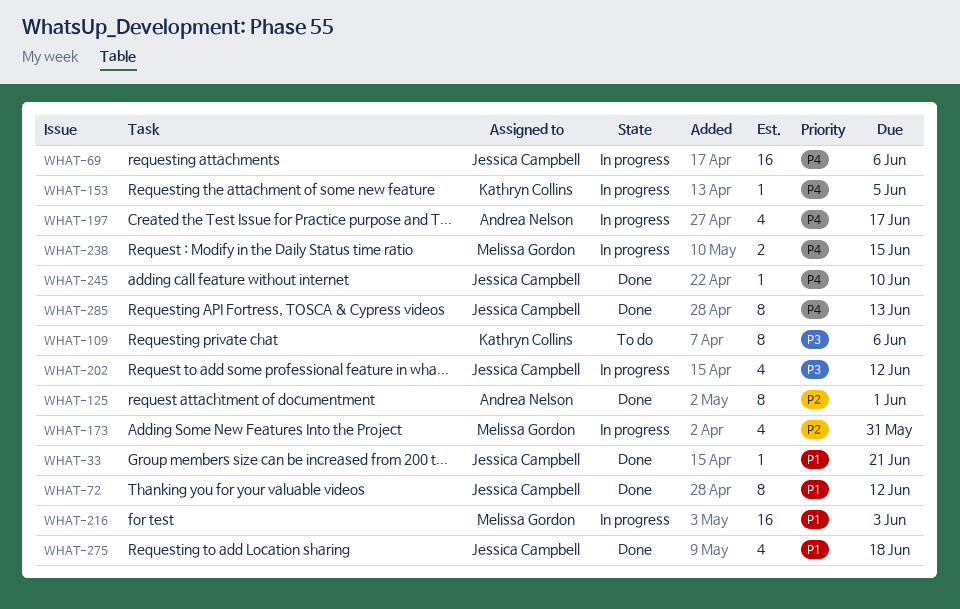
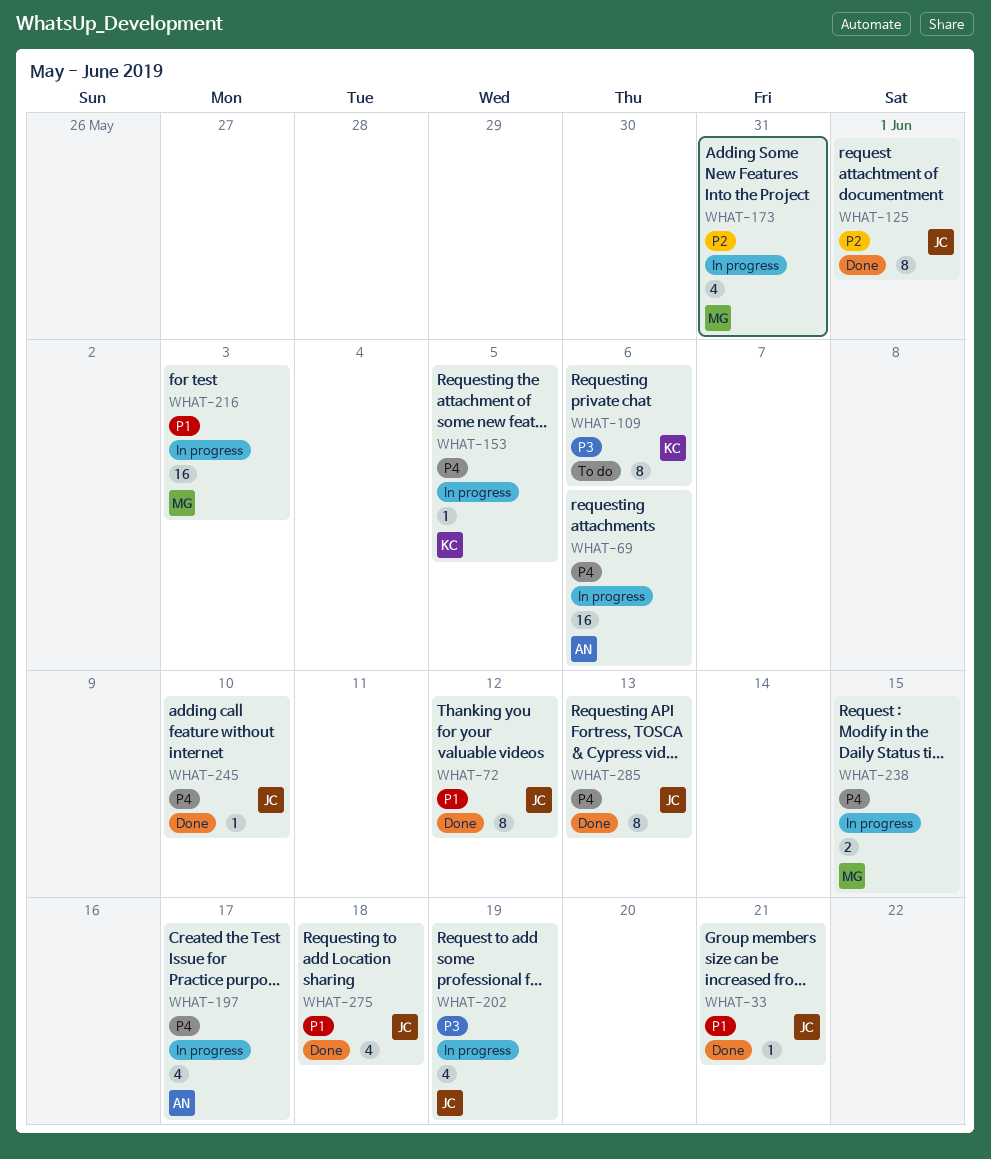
WHAT-69, owner: Jessica Campbell -> Andrea Nelson
WHAT-125, owner: Andrea Nelson -> Jessica Campbell
WHAT-202, due: Jun 12 -> Jun 19

